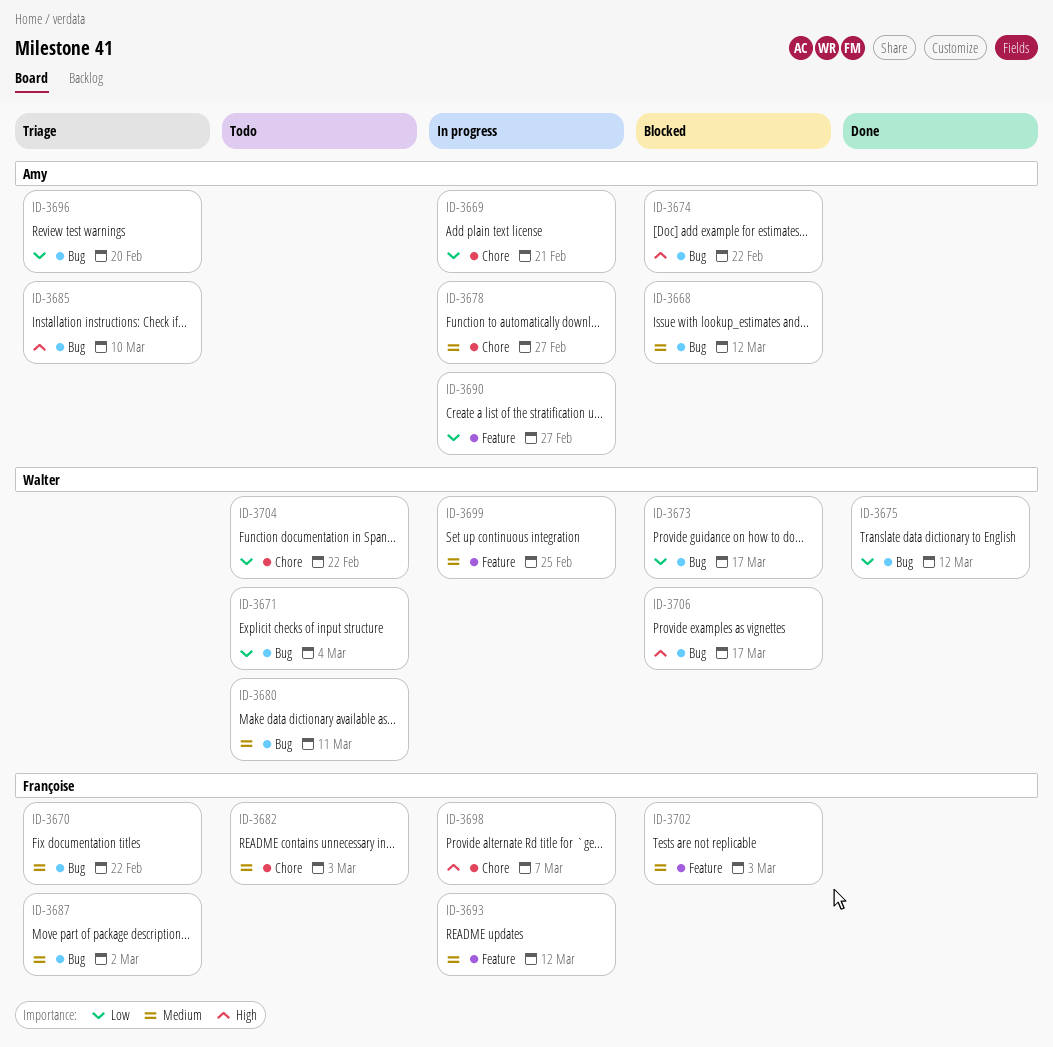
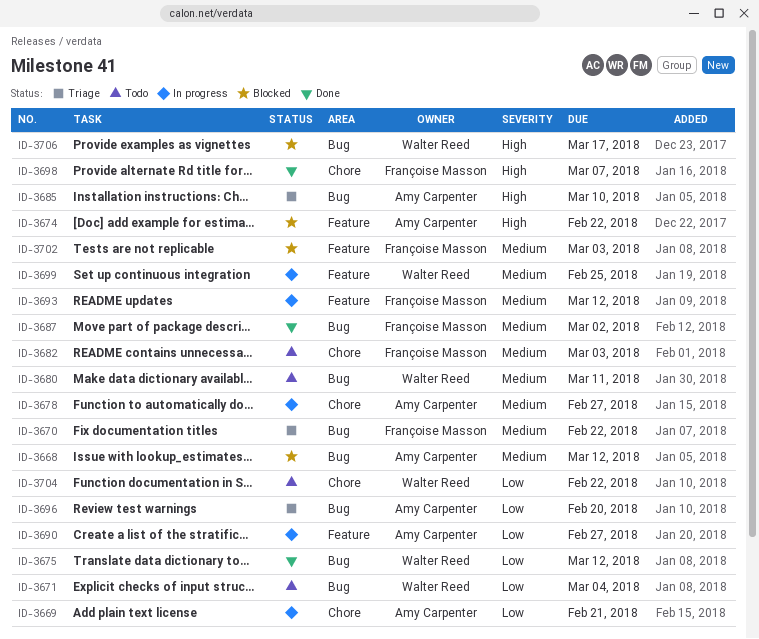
ID-3673: present -> none
ID-3674, label: Bug -> Feature
ID-3687, status: Triage -> Done
ID-3698, status: In progress -> Done

